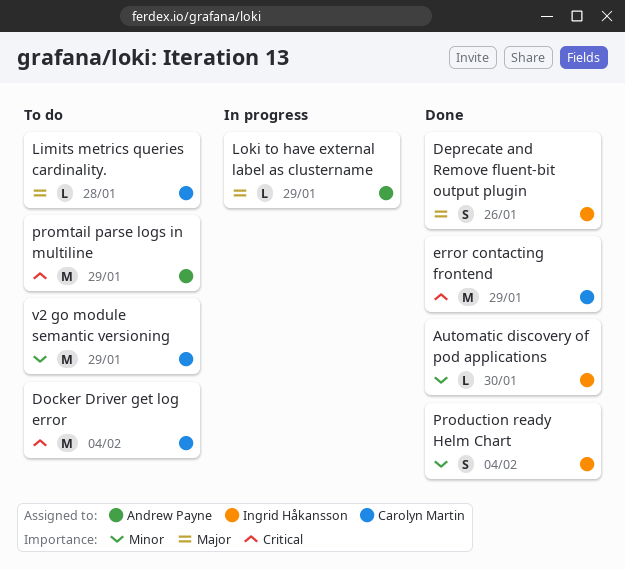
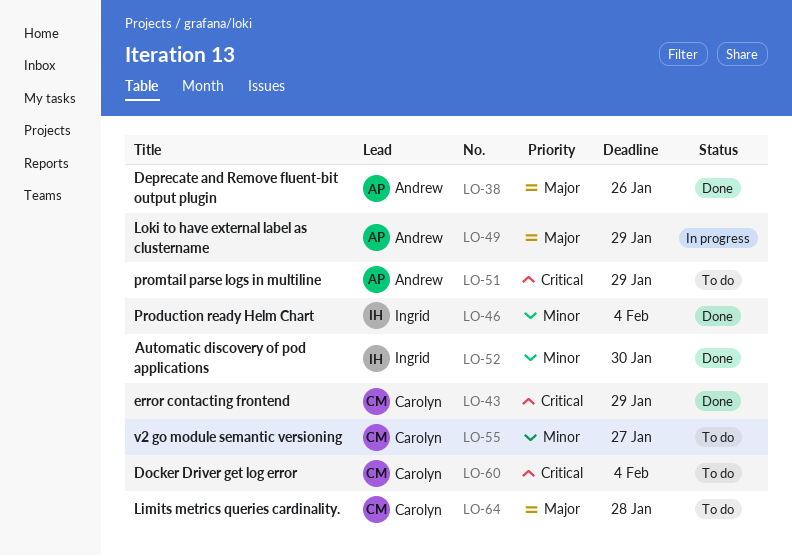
Deprecate and Remove fluent-bit output plugin, owner: Ingrid Håkansson -> Andrew Payne
v2 go module semantic versioning, due: Jan 29 -> Jan 27

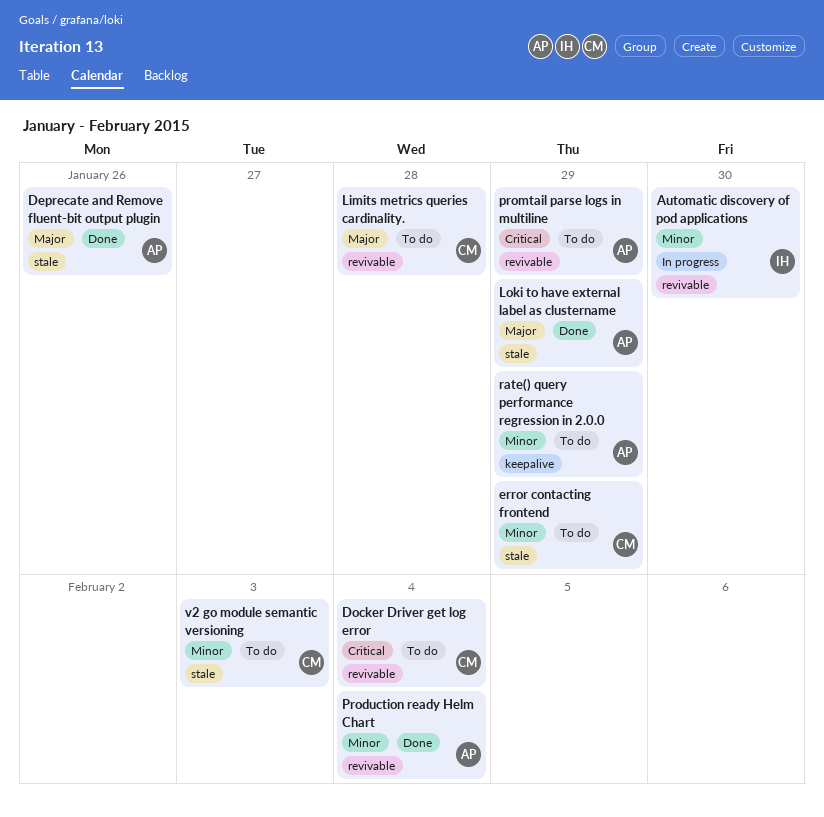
Automatic discovery of pod applications, status: Done -> In progress
error contacting frontend, status: Done -> To do
error contacting frontend, priority: Critical -> Minor
Loki to have external label as clustername, status: In progress -> Done
Production ready Helm Chart, owner: Ingrid -> Andrew
rate() query performance regression in 2.0.0: none -> present
v2 go module semantic versioning, due: Jan 27 -> Feb 3

